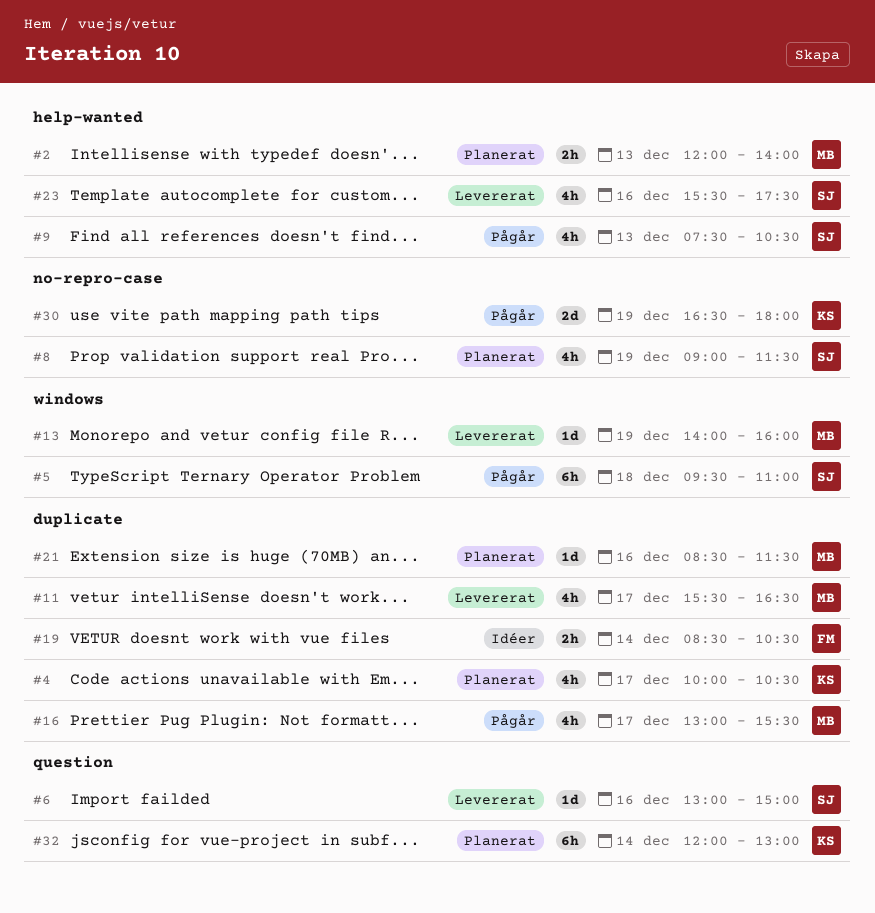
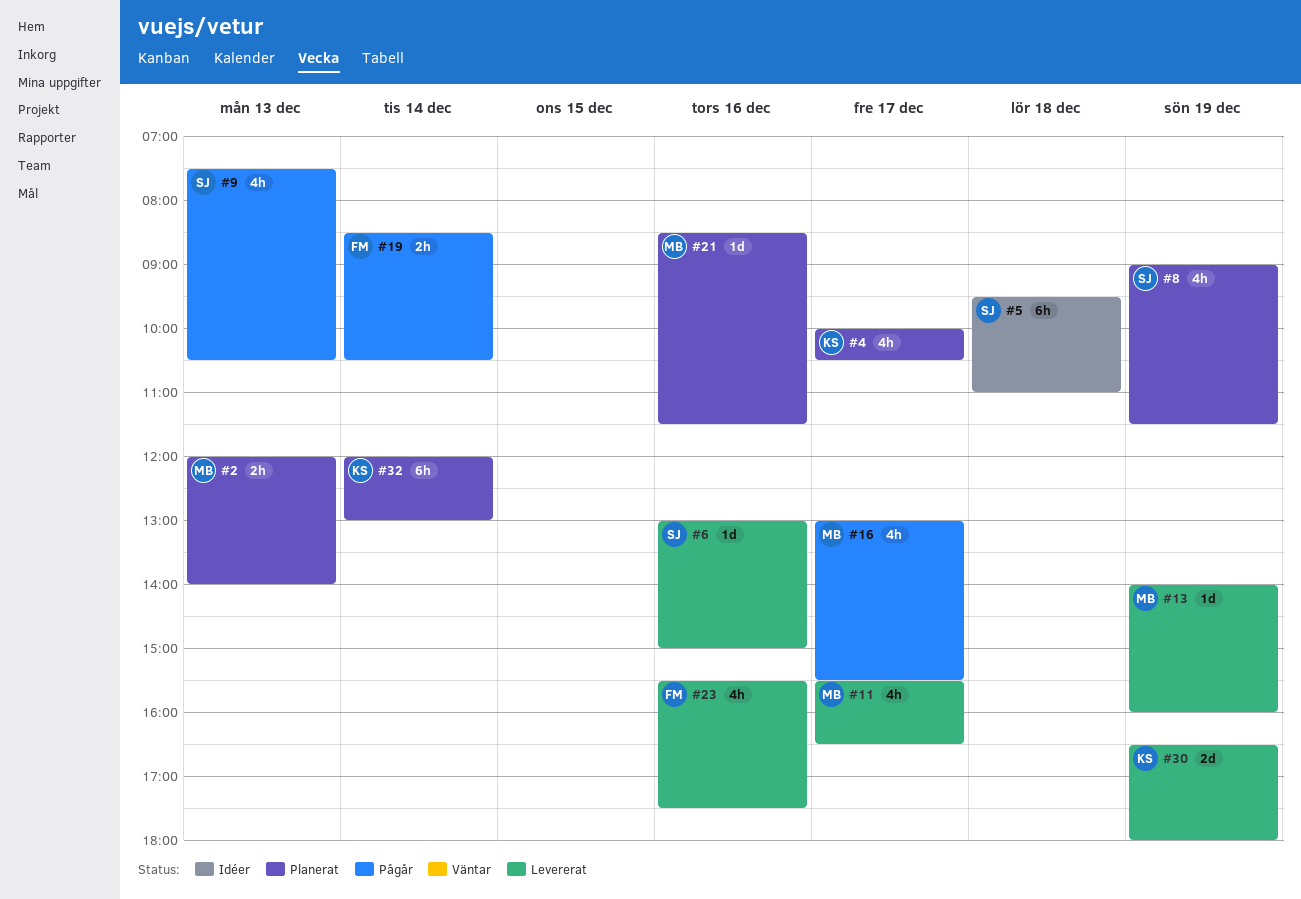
#5, status: Pågår -> Idéer
#19, status: Idéer -> Pågår
#23, owner: SJ -> FM
#30, status: Pågår -> Levererat

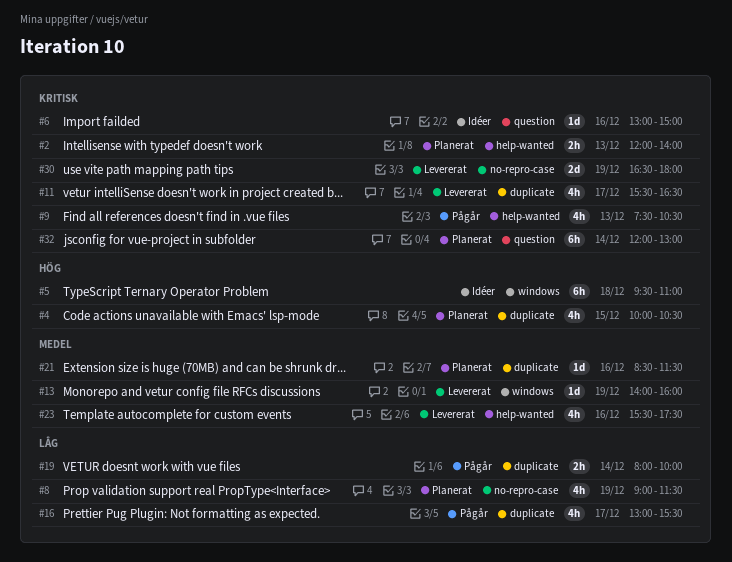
#4, day: Dec 17 -> Dec 15
#6, status: Levererat -> Idéer
#19, begins: 08:30 -> 08:00
#19, ends: 10:30 -> 10:00

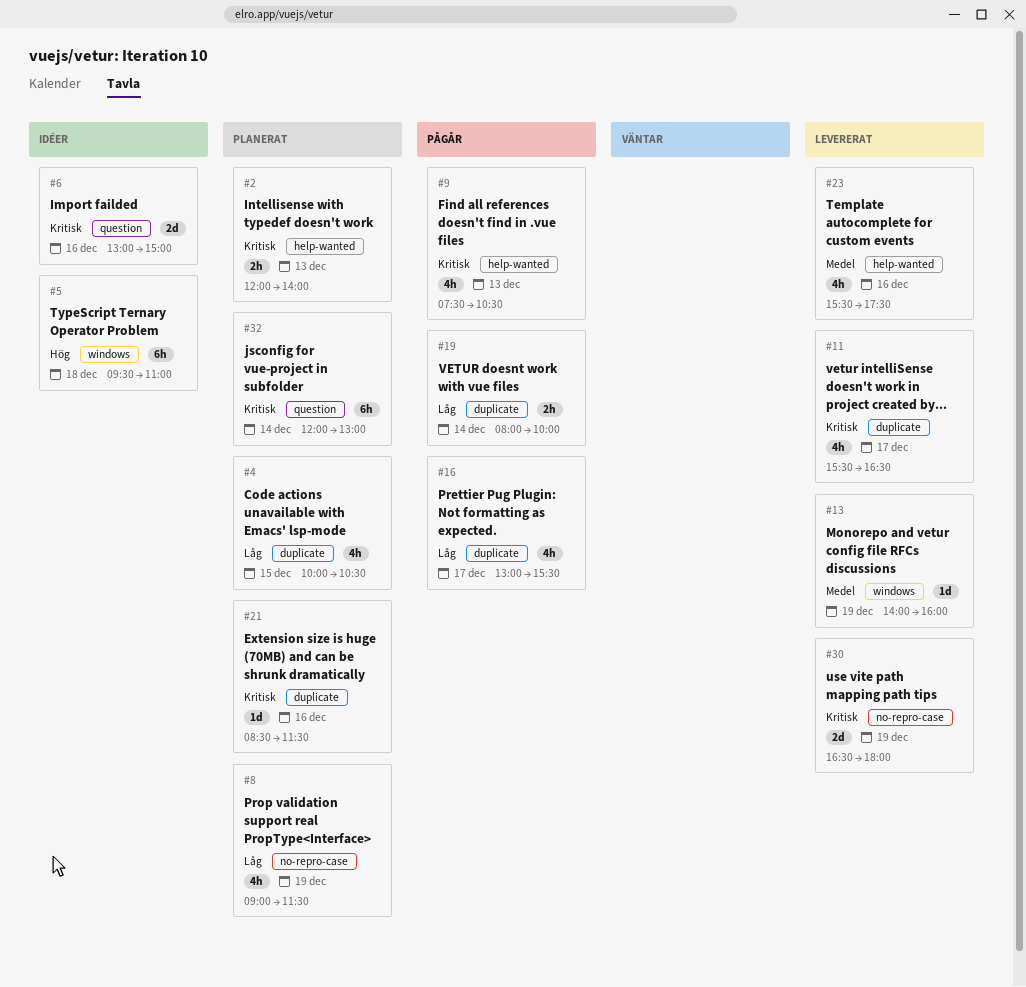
#4, priority: Hög -> Låg
#6, estimate: 1d -> 2d
#21, priority: Medel -> Kritisk

